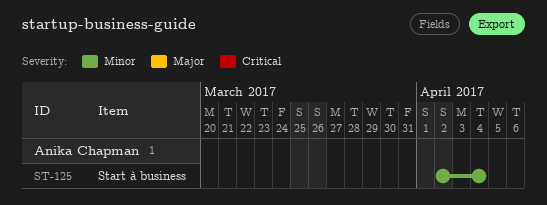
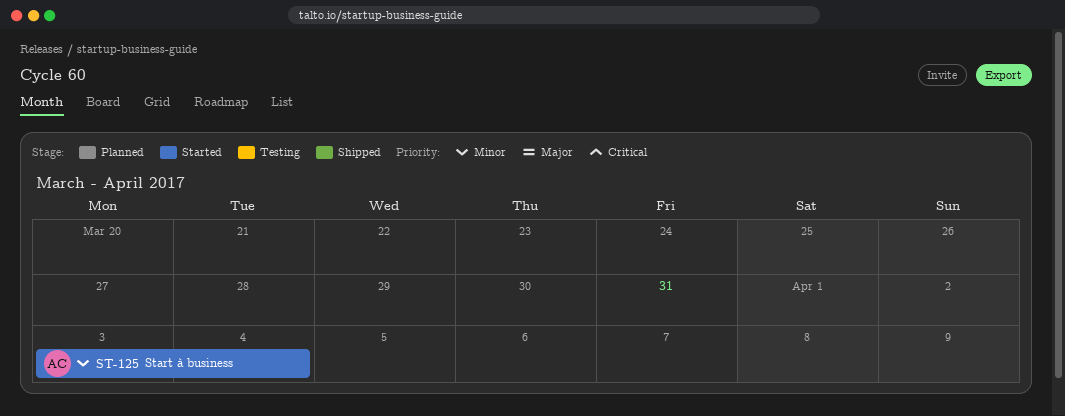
ST-125, start: Apr 2 -> Apr 3

